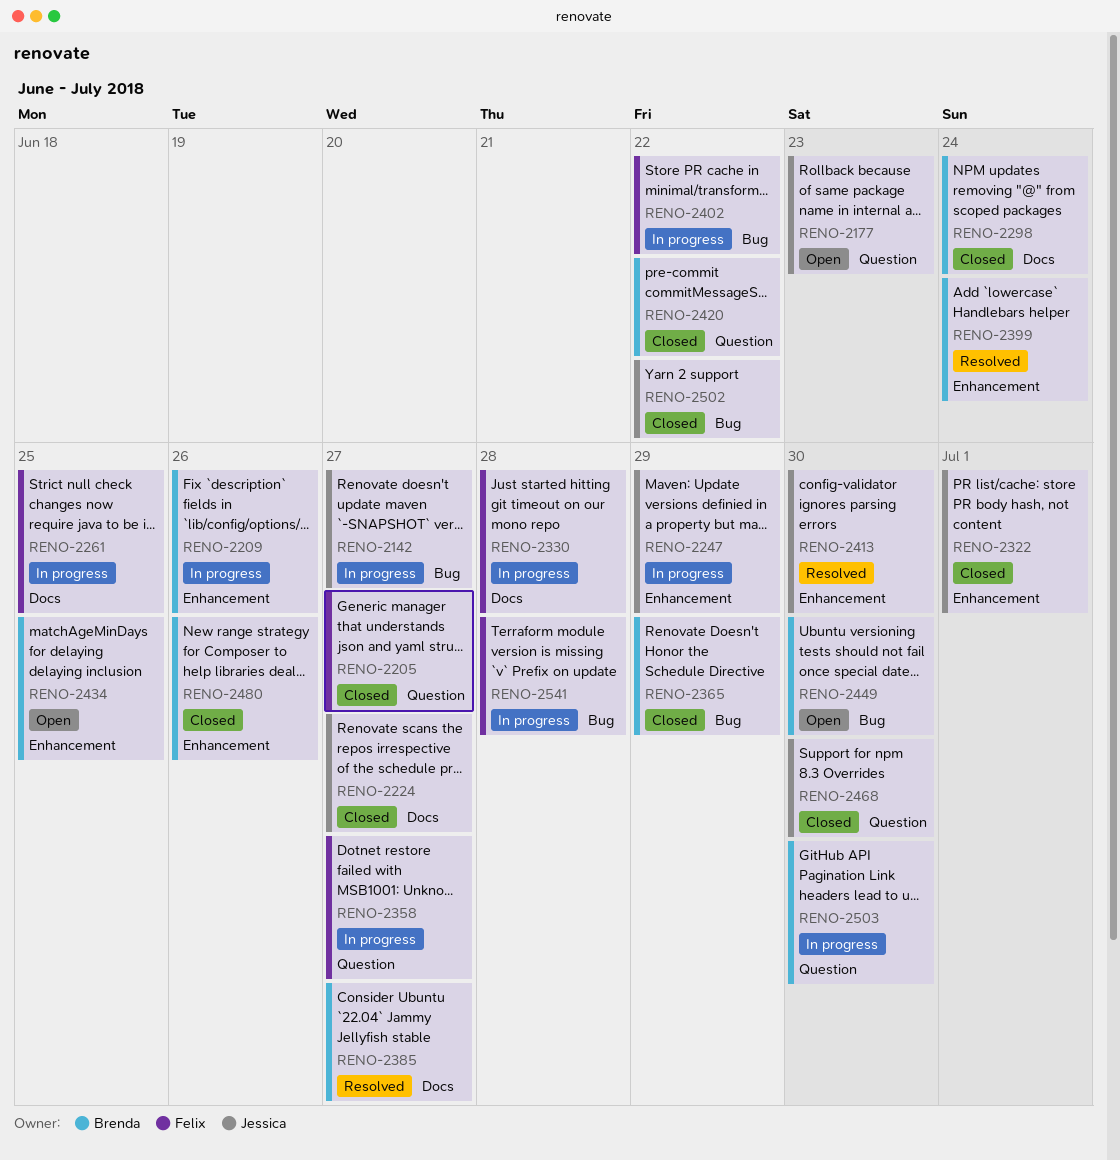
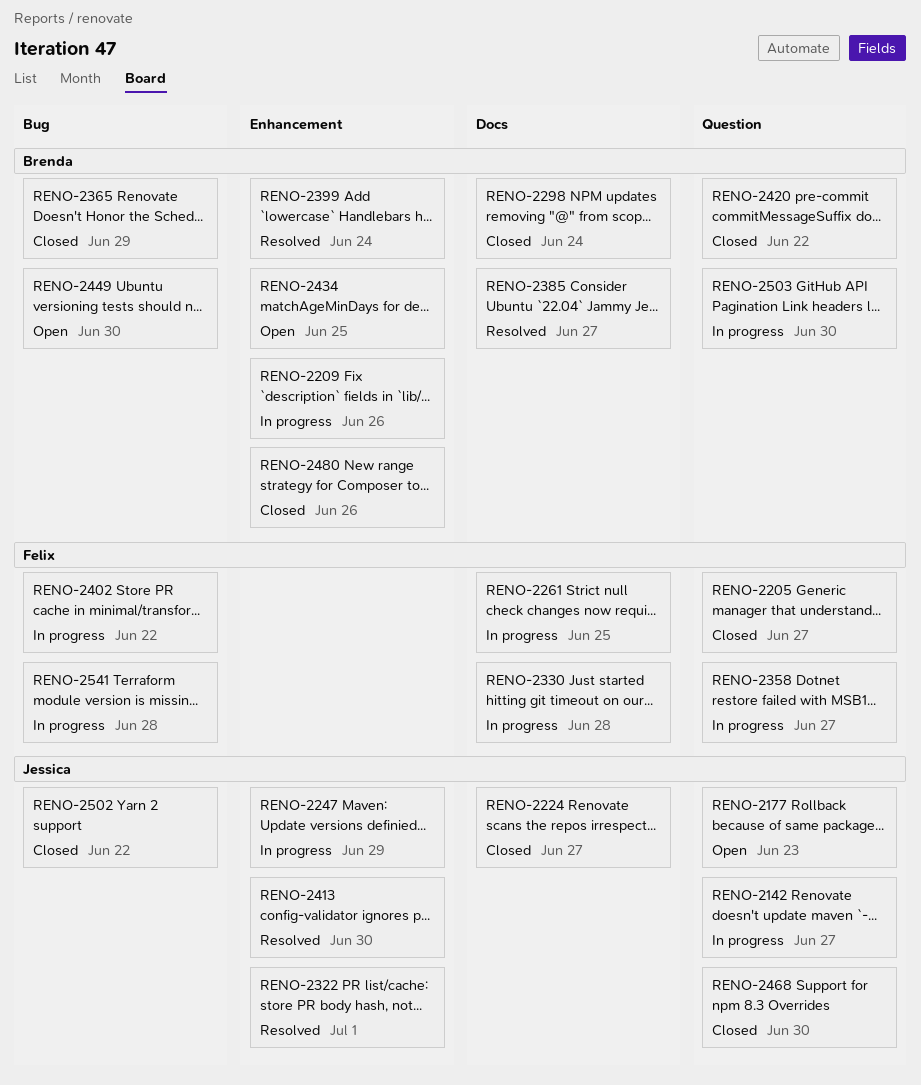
RENO-2142, label: Bug -> Question
RENO-2322, status: Closed -> Resolved

